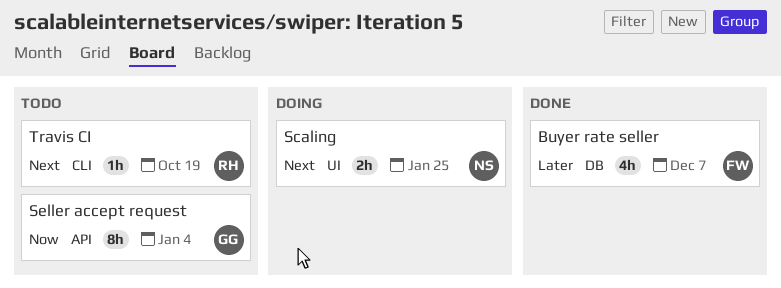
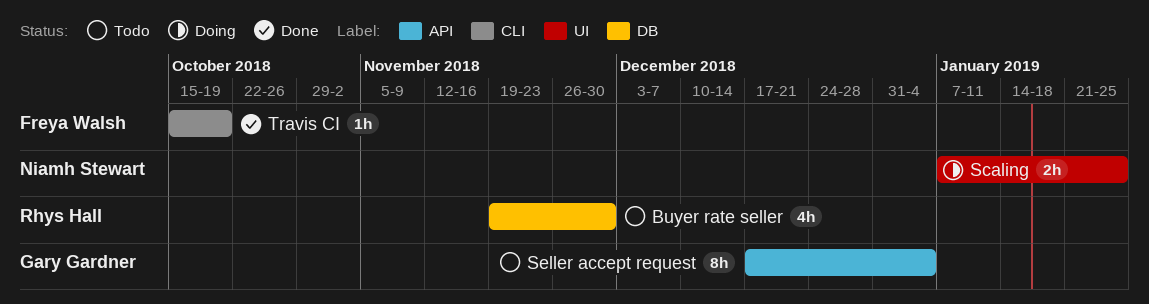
Buyer rate seller, status: Done -> Todo
Buyer rate seller, owner: Freya Walsh -> Rhys Hall
Buyer rate seller, due: Dec 7 -> Nov 30
Travis CI, status: Todo -> Done
Travis CI, owner: Rhys Hall -> Freya Walsh

